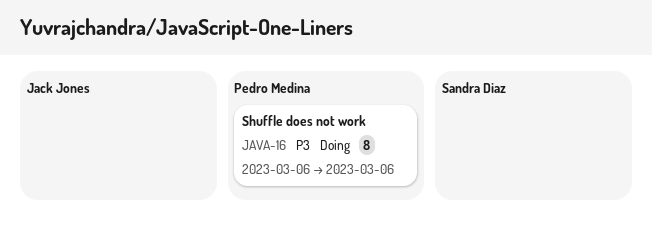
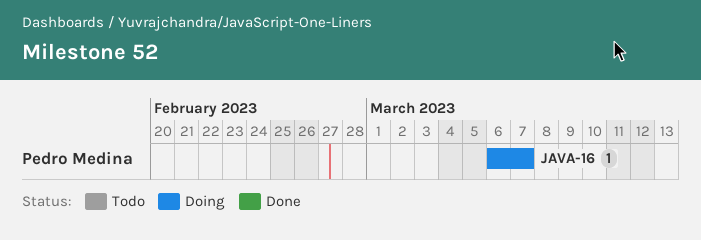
JAVA-16, estimate: 8 -> 1
JAVA-16, due: Mar 6 -> Mar 7

